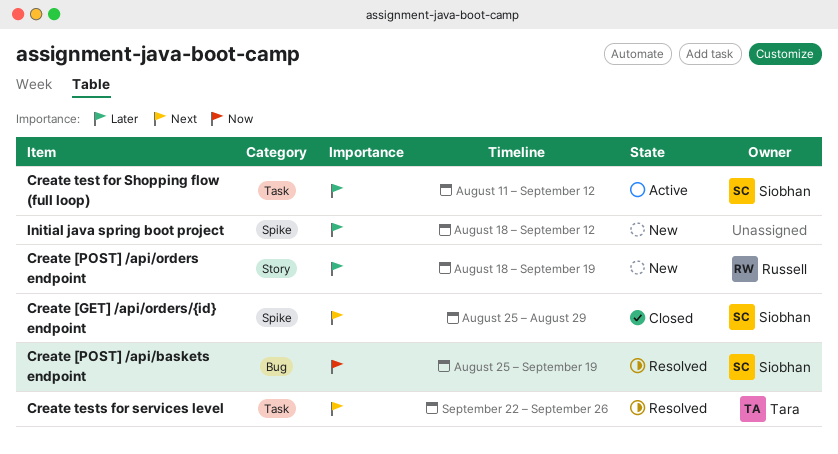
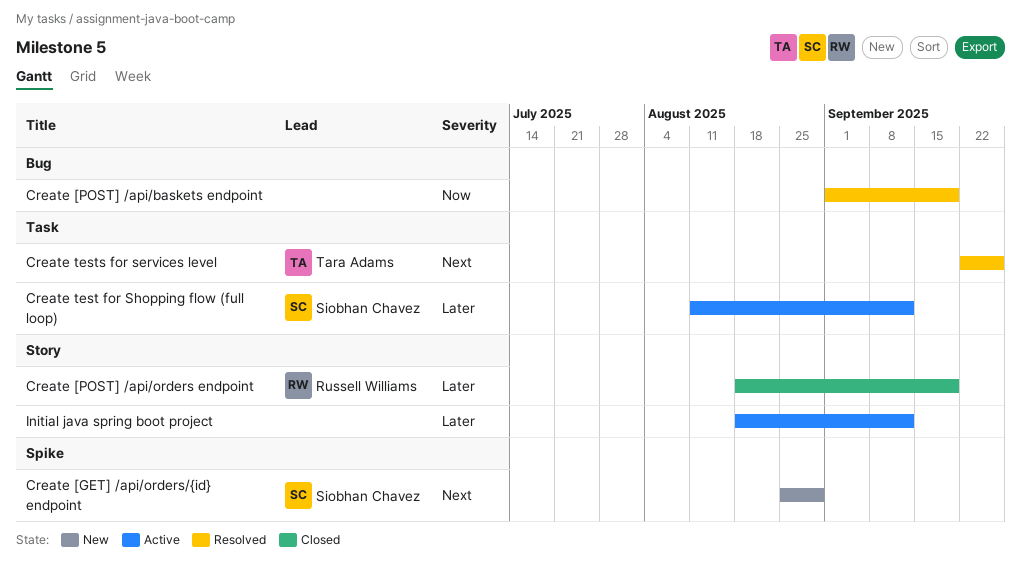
Create [GET] /api/orders/{id} endpoint, status: Closed -> New
Create [POST] /api/baskets endpoint, owner: Siobhan Chavez -> none
Create [POST] /api/baskets endpoint, start: Aug 25 -> Sep 1
Create [POST] /api/orders endpoint, status: New -> Closed
Initial java spring boot project, status: New -> Active
Initial java spring boot project, label: Spike -> Story

